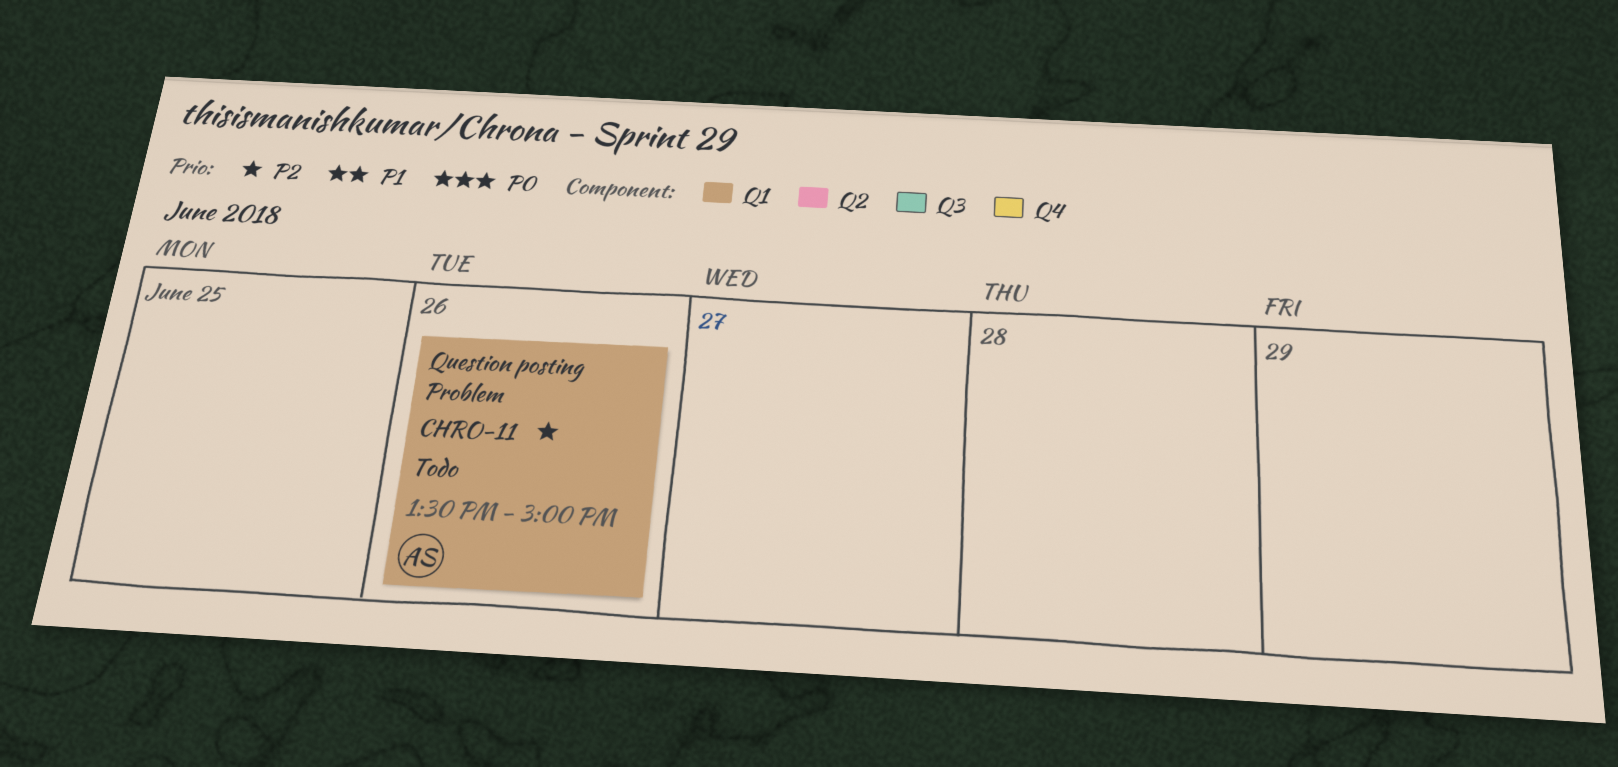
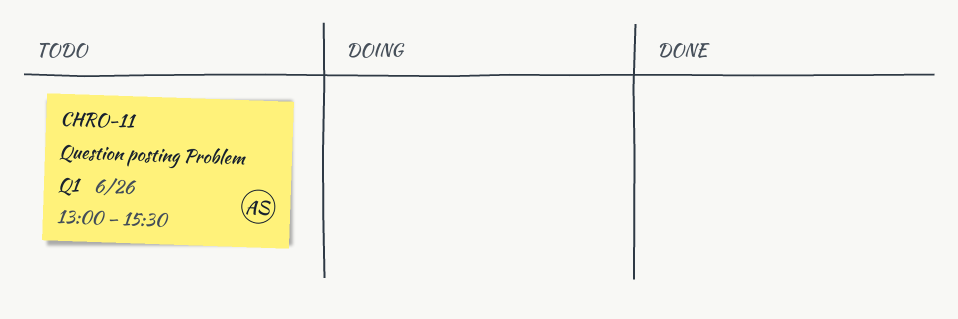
CHRO-11, begins: 13:30 -> 13:00
CHRO-11, ends: 15:00 -> 15:30

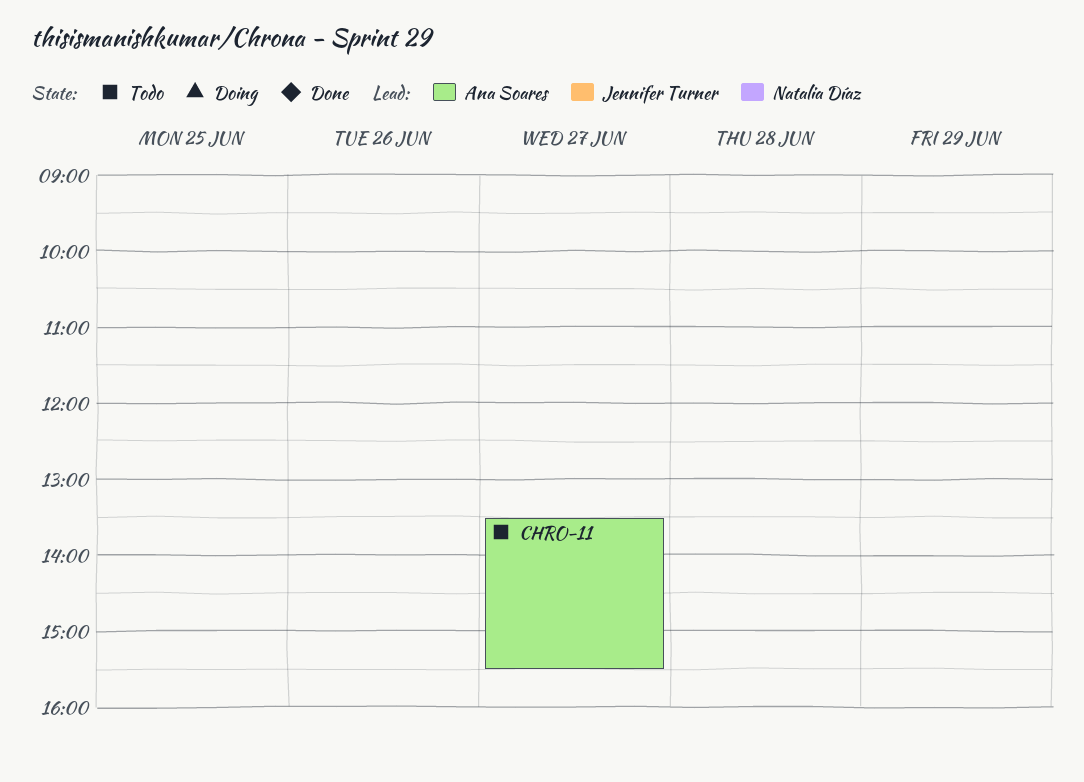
CHRO-11, day: Jun 26 -> Jun 27
CHRO-11, begins: 13:00 -> 13:30

